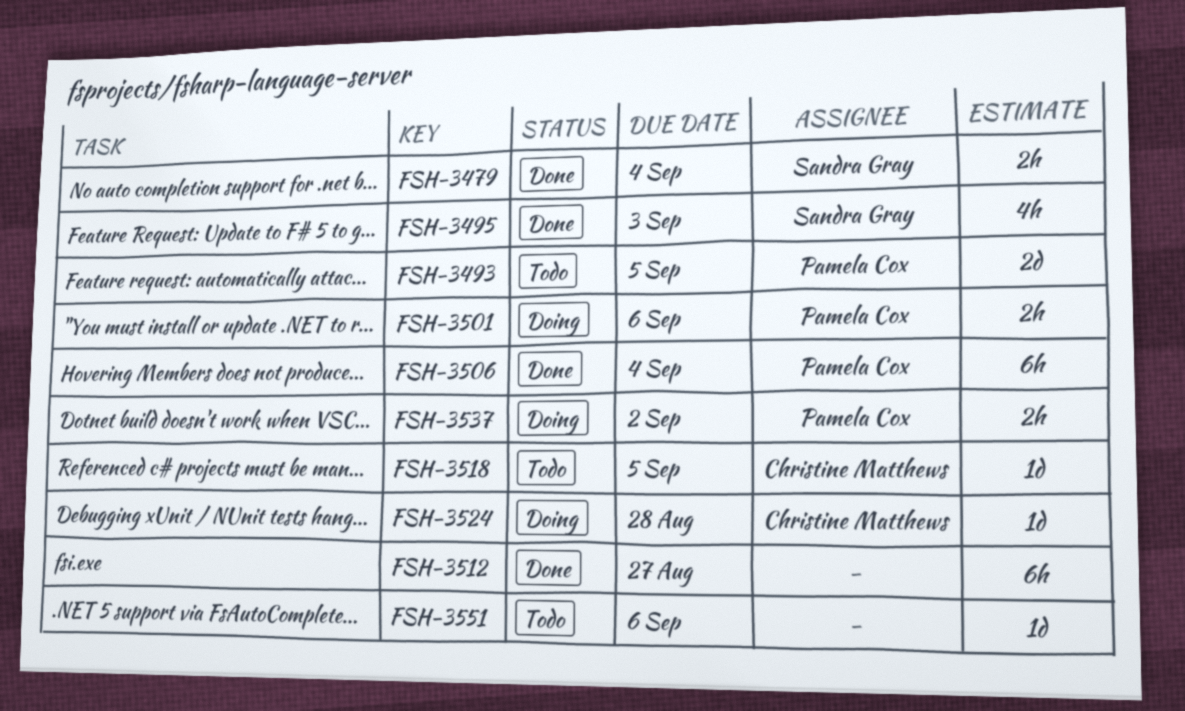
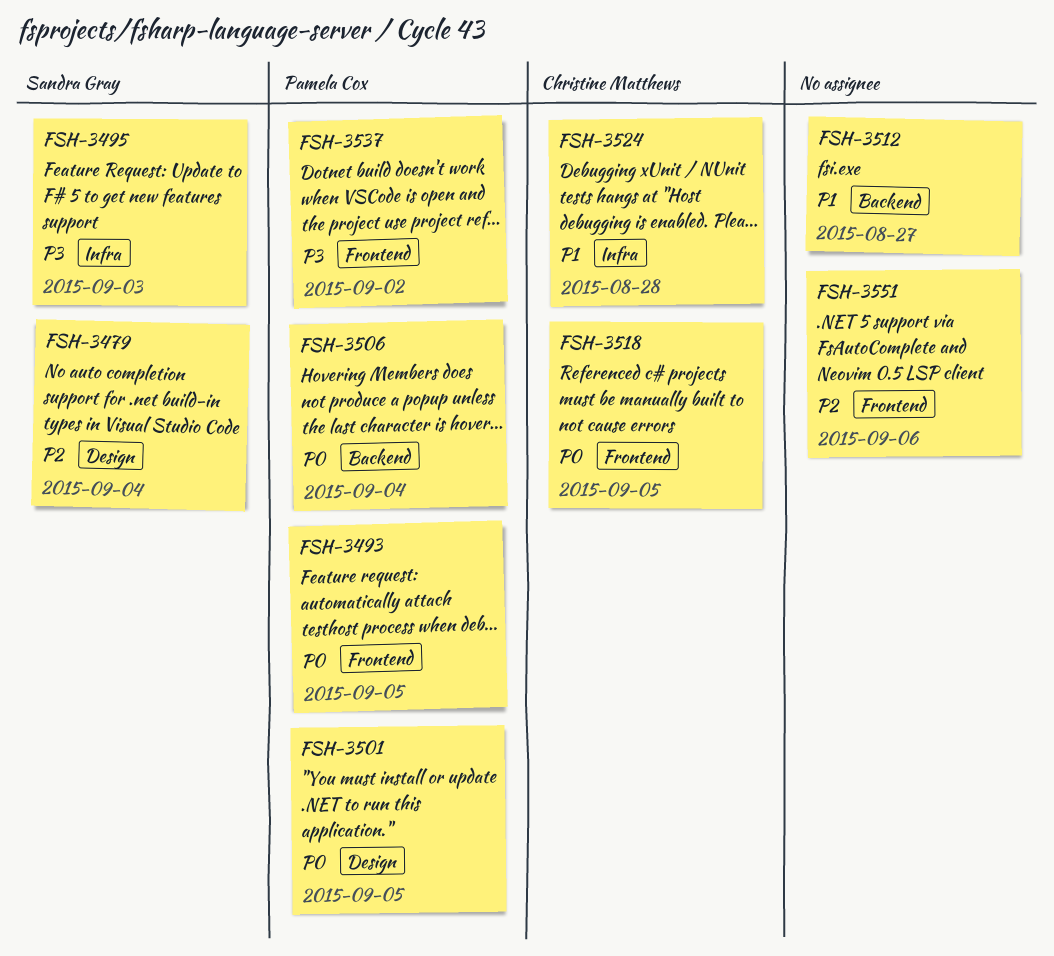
FSH-3501, due: Sep 6 -> Sep 5

